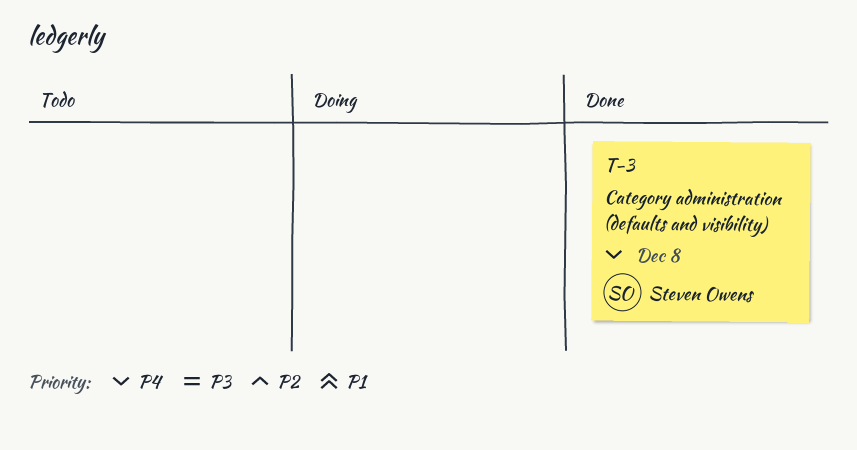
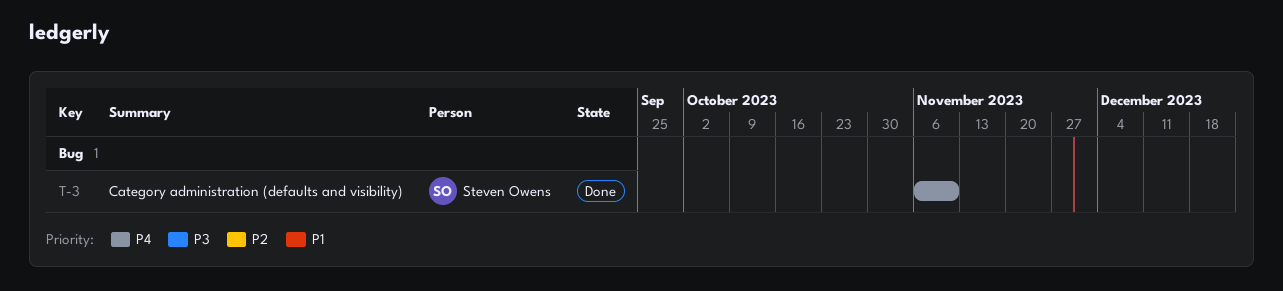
T-3, due: Dec 8 -> Nov 10

